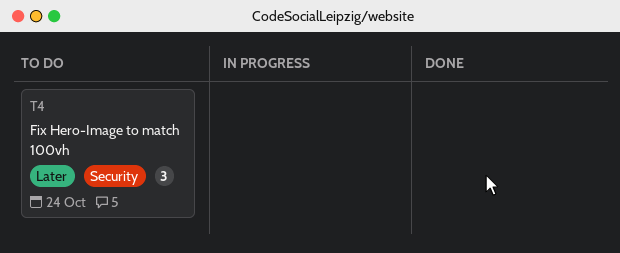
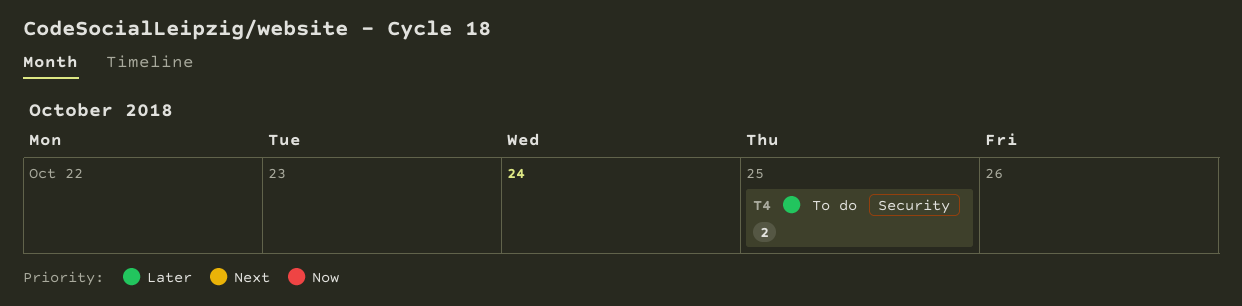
T4, estimate: 3 -> 2
T4, due: Oct 24 -> Oct 25

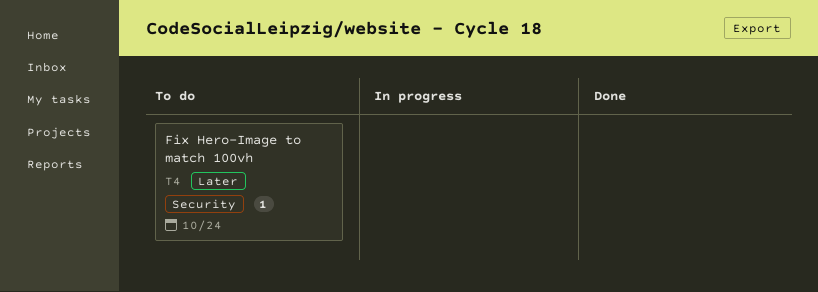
T4, estimate: 2 -> 1
T4, due: Oct 25 -> Oct 24

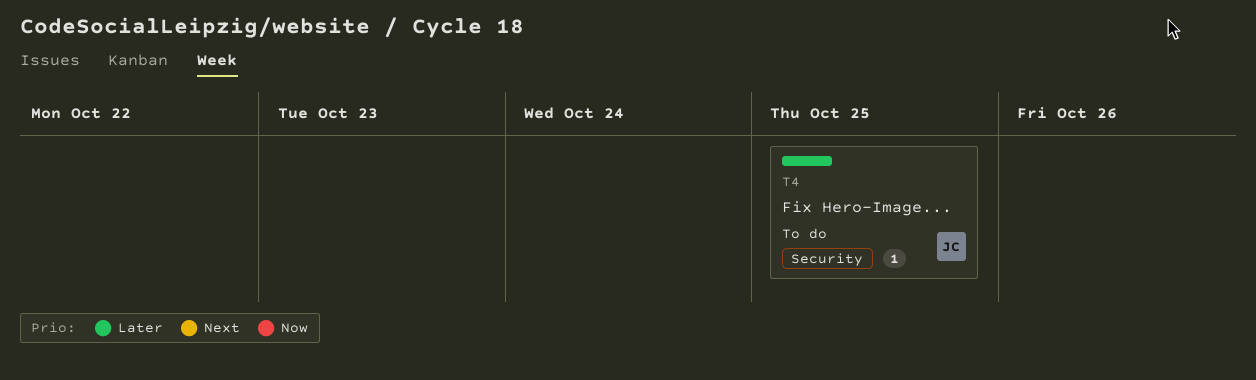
T4, due: Oct 24 -> Oct 25

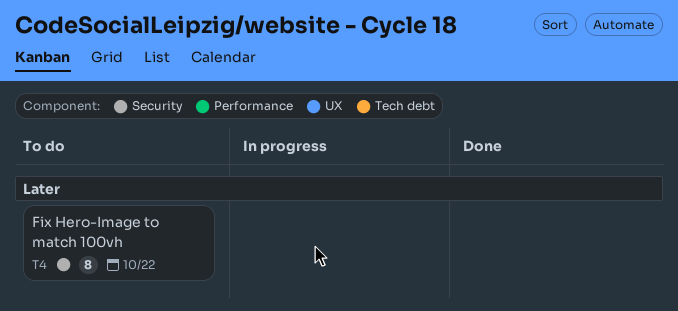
T4, estimate: 1 -> 8
T4, due: Oct 25 -> Oct 22

